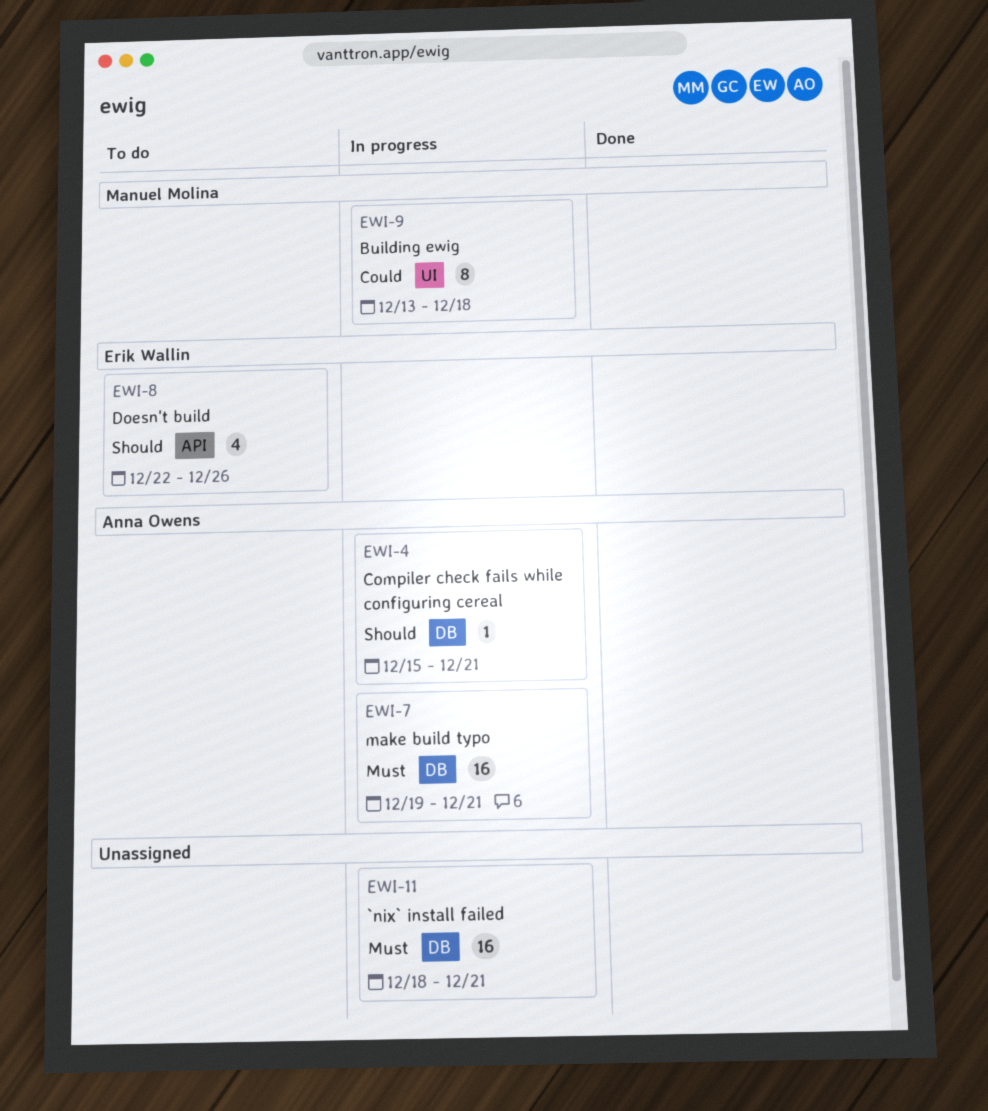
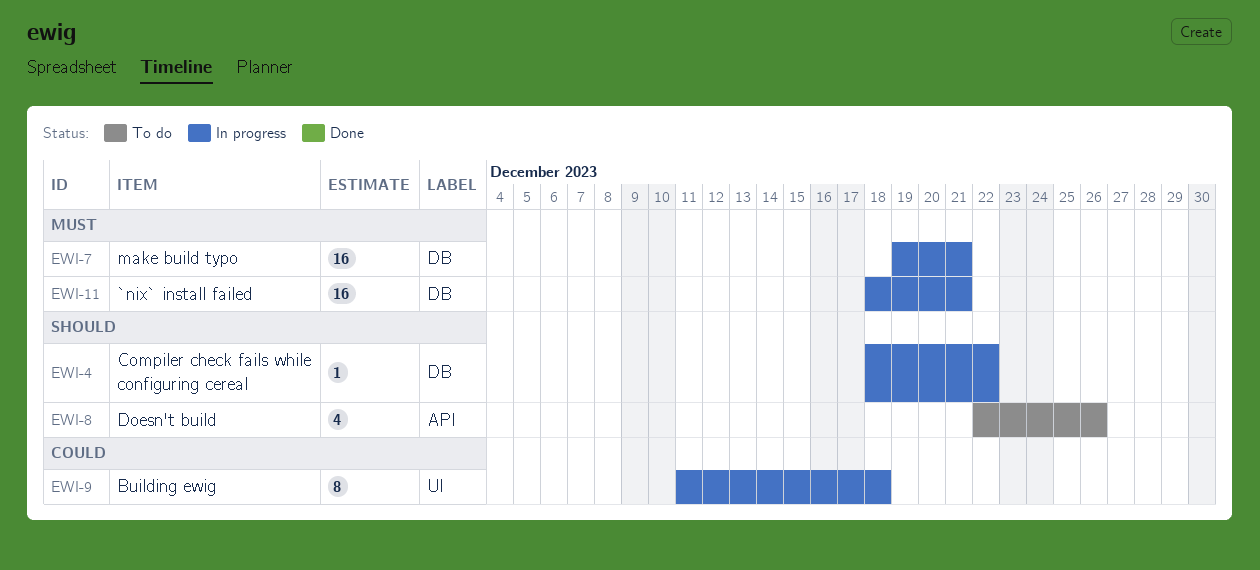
EWI-4, start: Dec 15 -> Dec 18
EWI-4, due: Dec 21 -> Dec 22
EWI-9, start: Dec 13 -> Dec 11

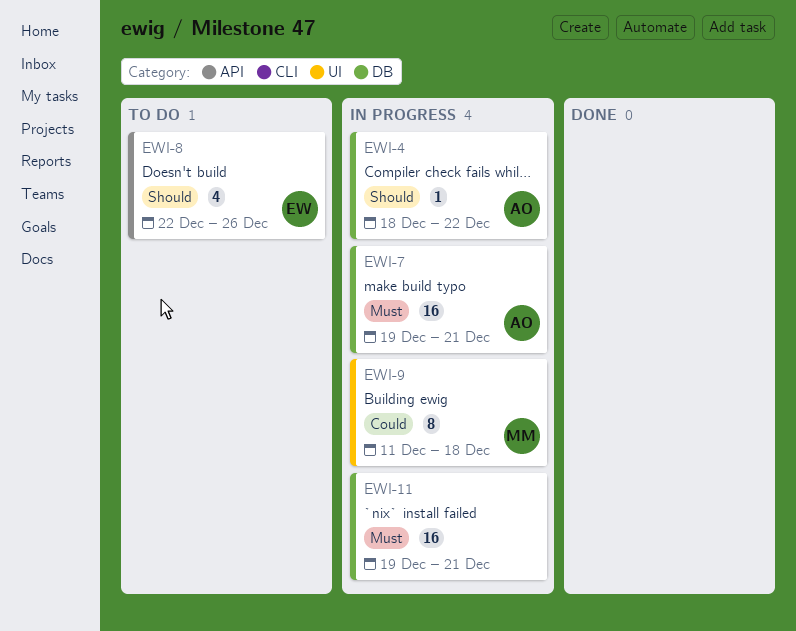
EWI-11, start: Dec 18 -> Dec 19

